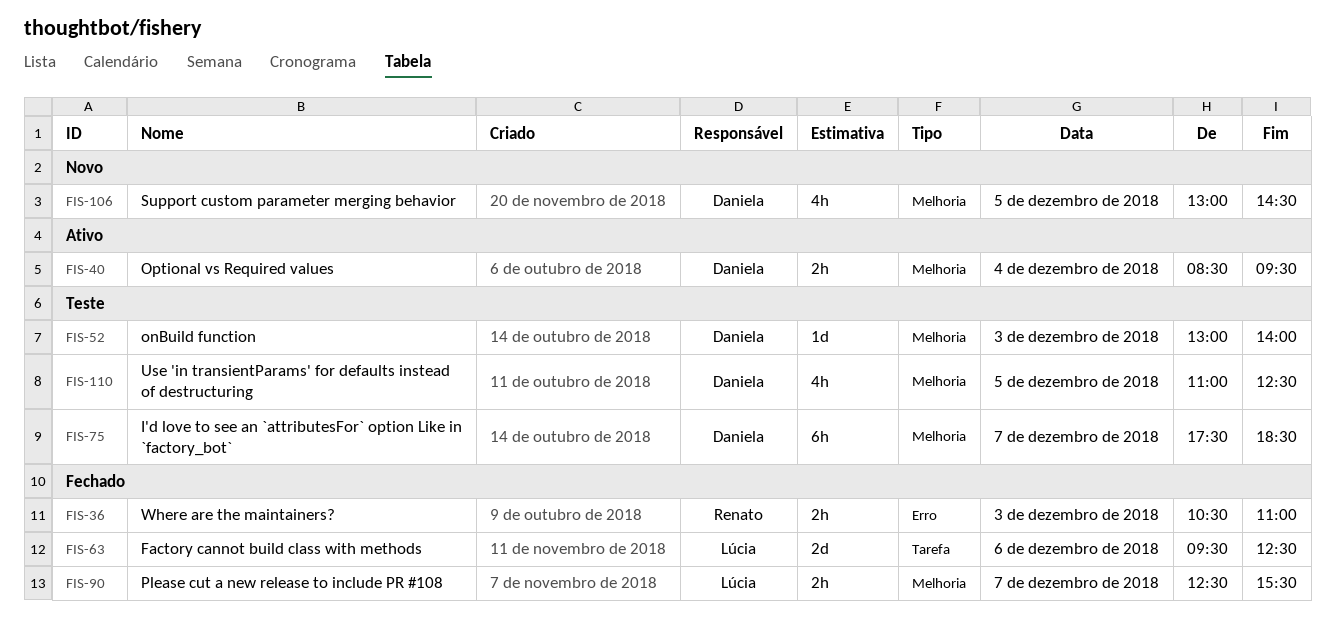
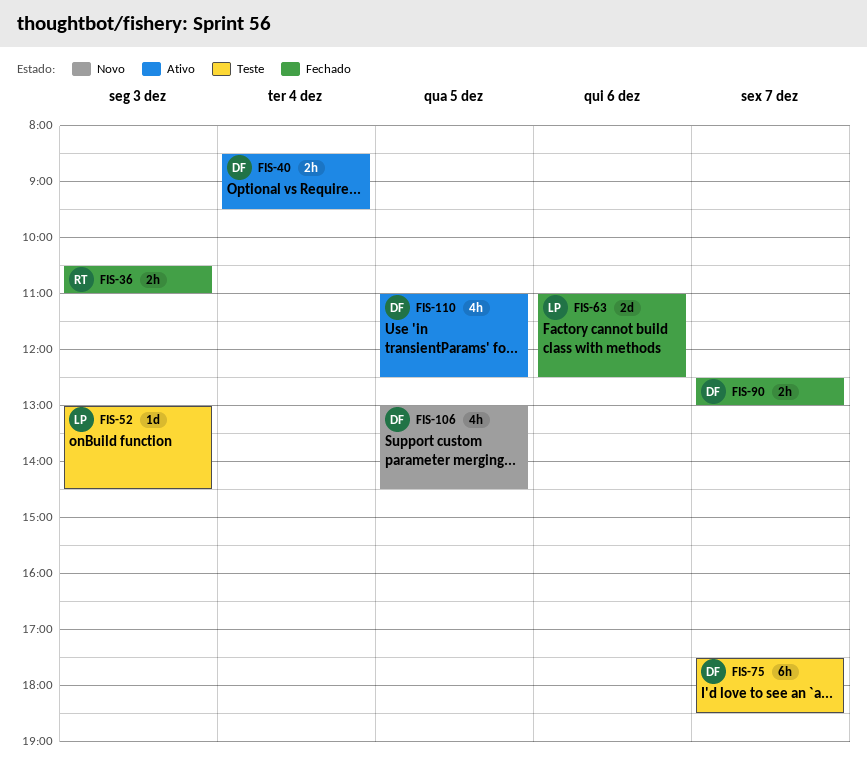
FIS-52, owner: Daniela -> Lúcia
FIS-52, ends: 14:00 -> 14:30
FIS-63, begins: 09:30 -> 11:00
FIS-90, owner: Lúcia -> Daniela
FIS-90, ends: 15:30 -> 13:00
FIS-110, status: Teste -> Ativo

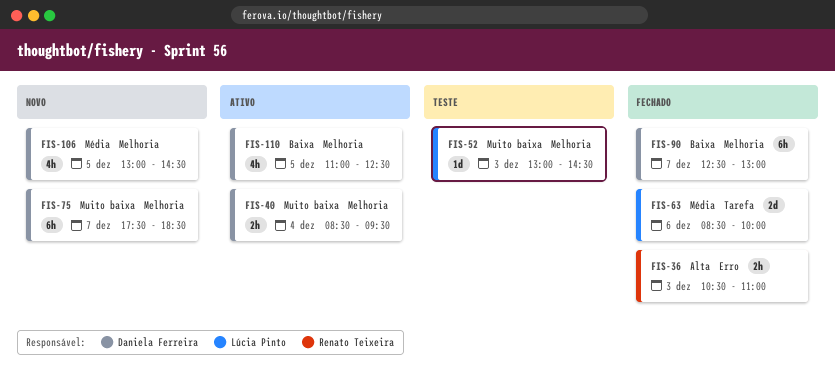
FIS-63, begins: 11:00 -> 08:30
FIS-63, ends: 12:30 -> 10:00
FIS-75, status: Teste -> Novo
FIS-90, estimate: 2h -> 6h

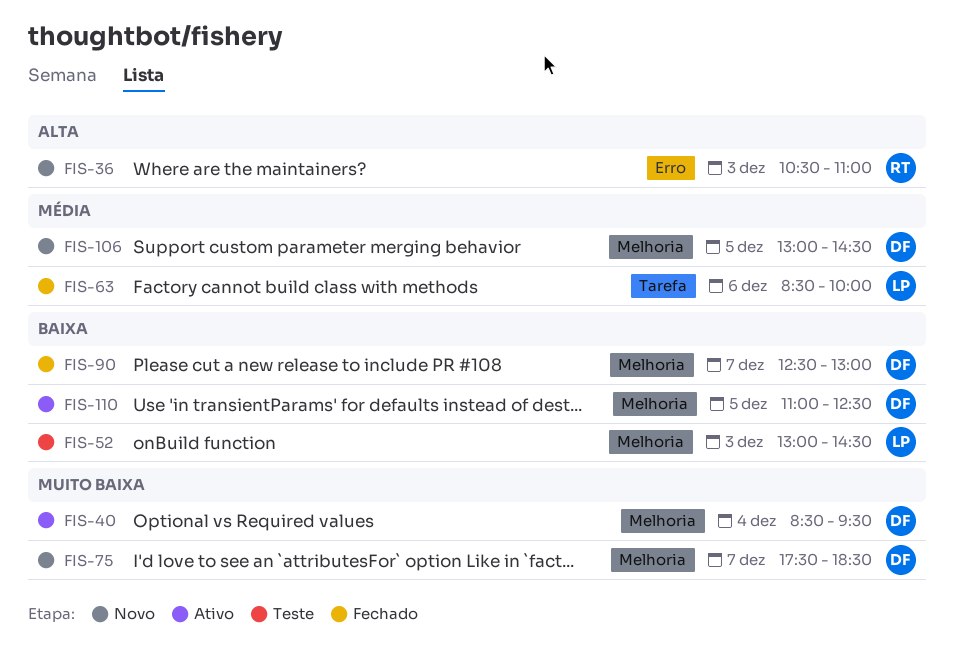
FIS-36, status: Fechado -> Novo
FIS-52, priority: Muito baixa -> Baixa

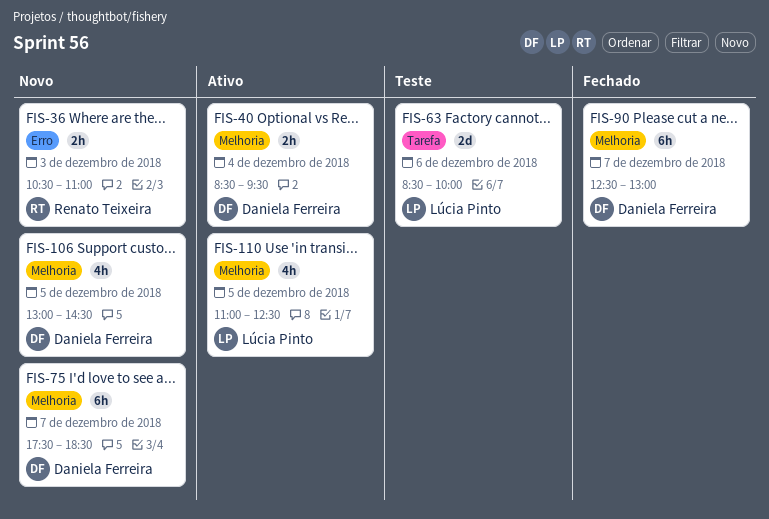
FIS-52: present -> none
FIS-63, status: Fechado -> Teste
FIS-110, owner: Daniela Ferreira -> Lúcia Pinto

